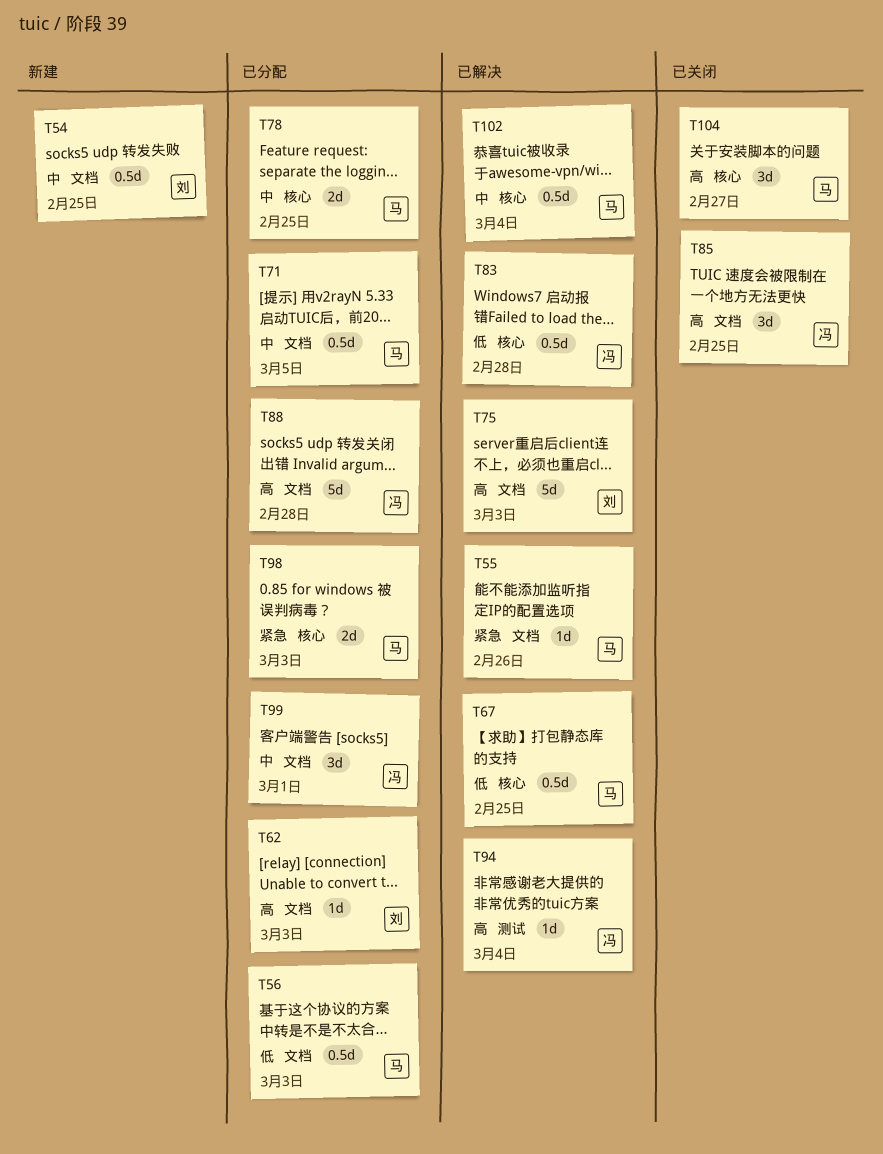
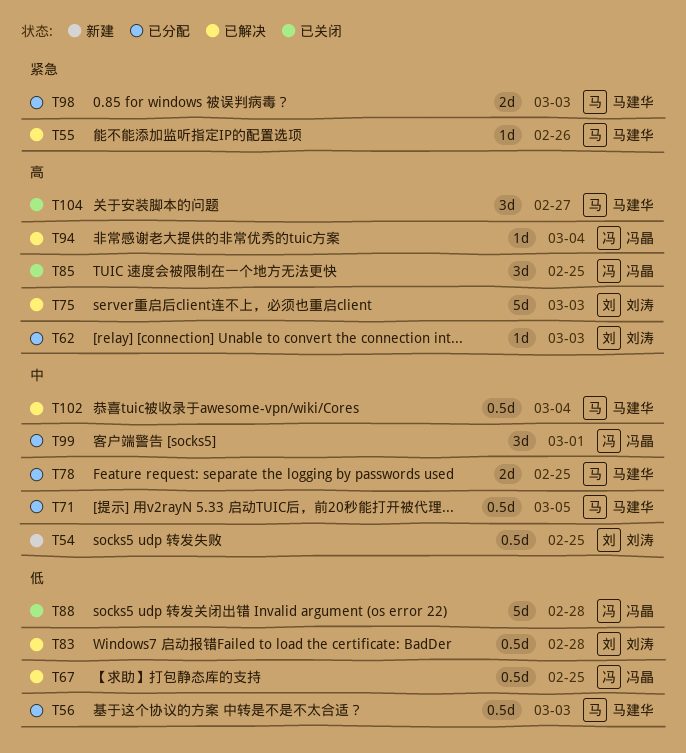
T67, owner: 马建华 -> 冯晶
T83, owner: 冯晶 -> 刘涛
T88, status: 已分配 -> 已关闭
T88, priority: 高 -> 低

